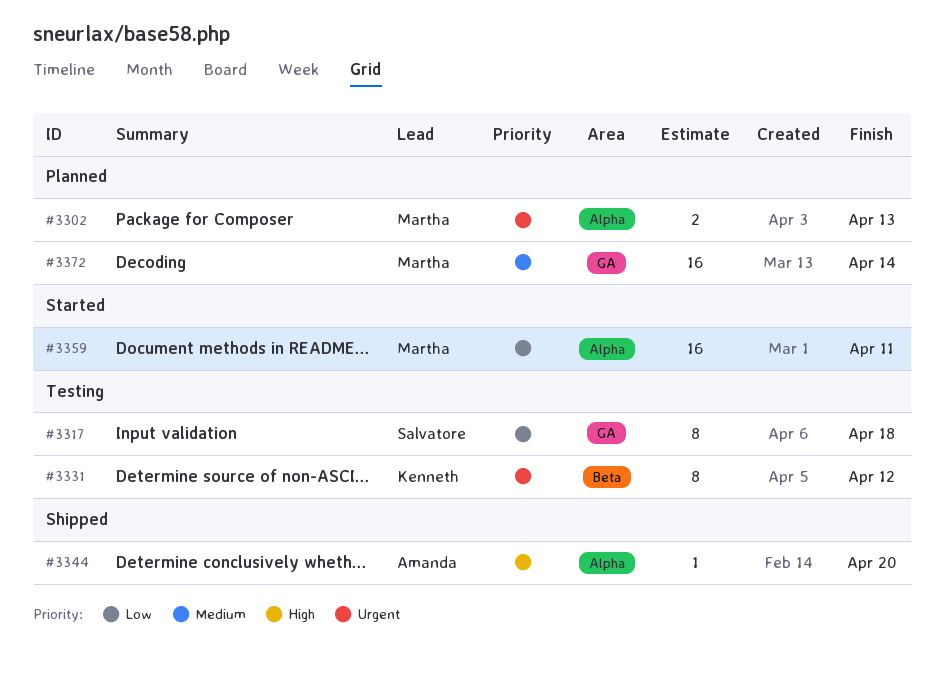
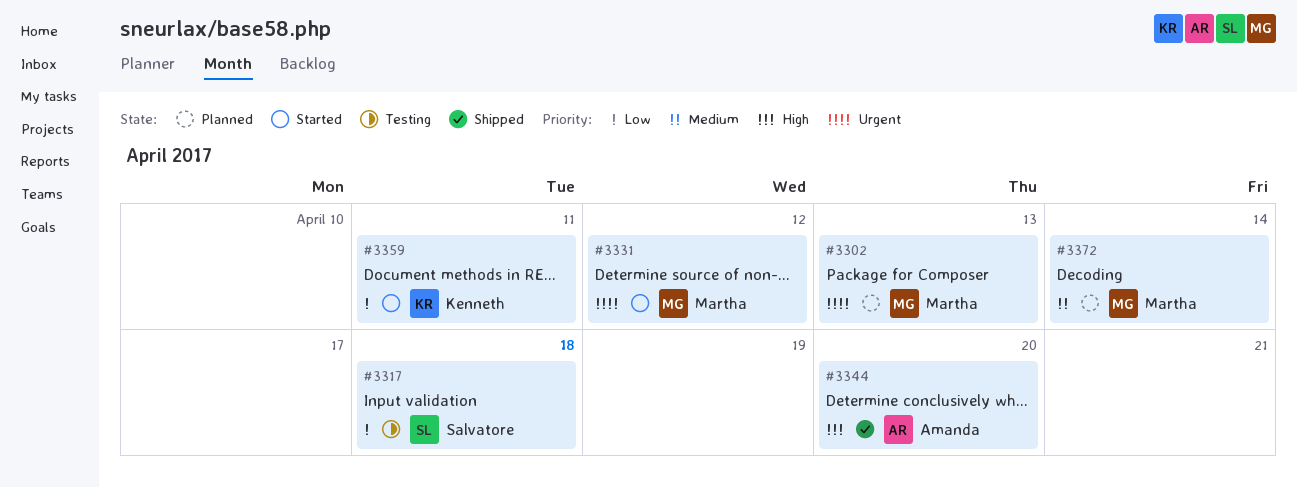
#3331, status: Testing -> Started
#3331, owner: Kenneth -> Martha
#3359, owner: Martha -> Kenneth

